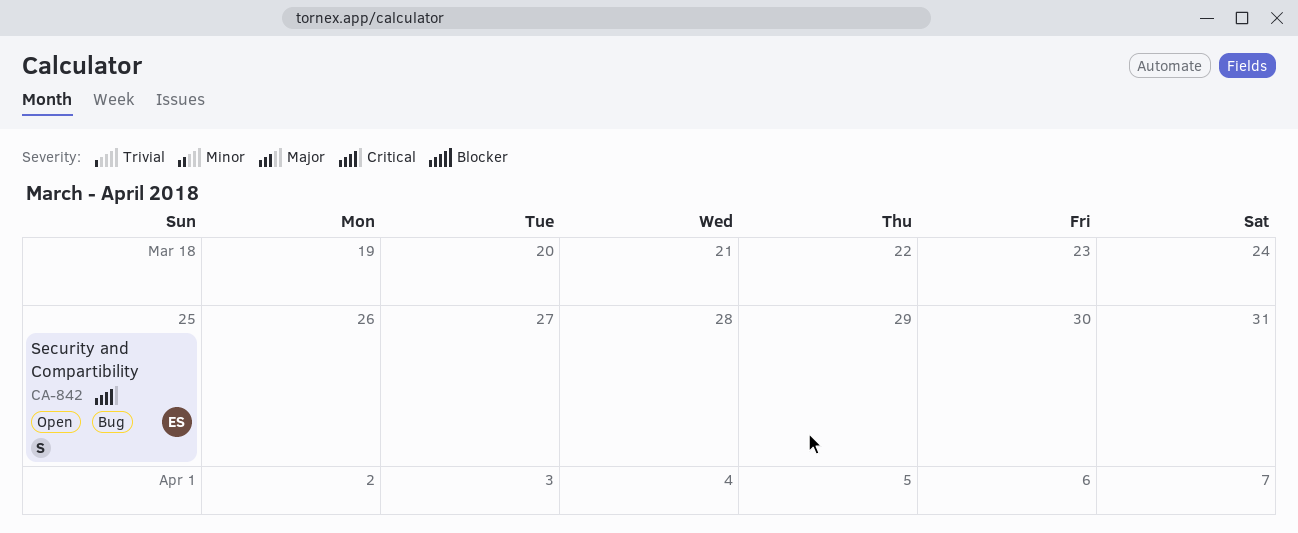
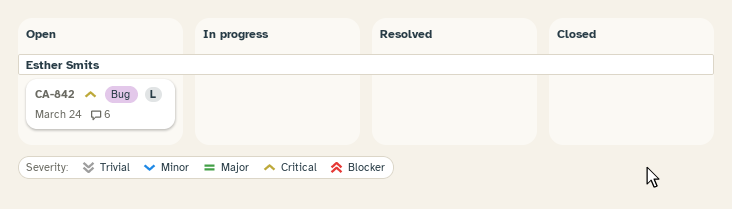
CA-842, estimate: S -> L
CA-842, due: Mar 25 -> Mar 24

